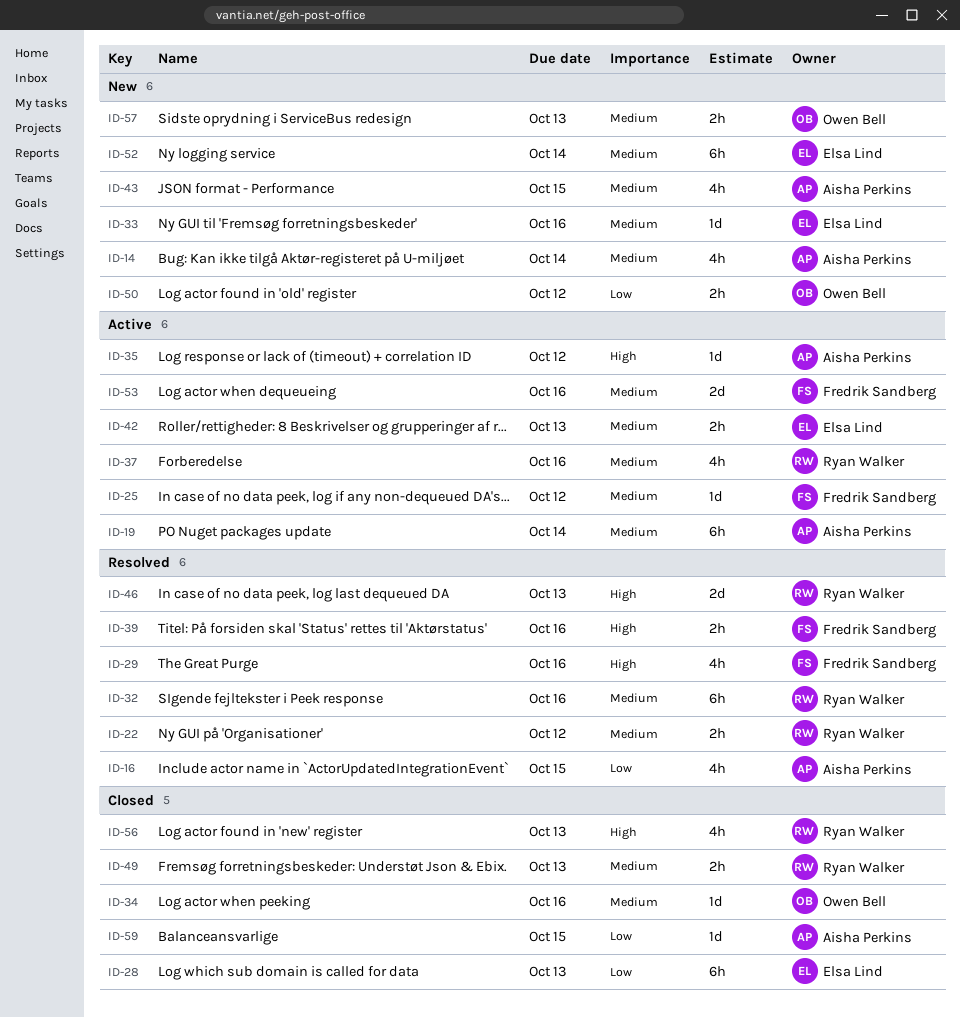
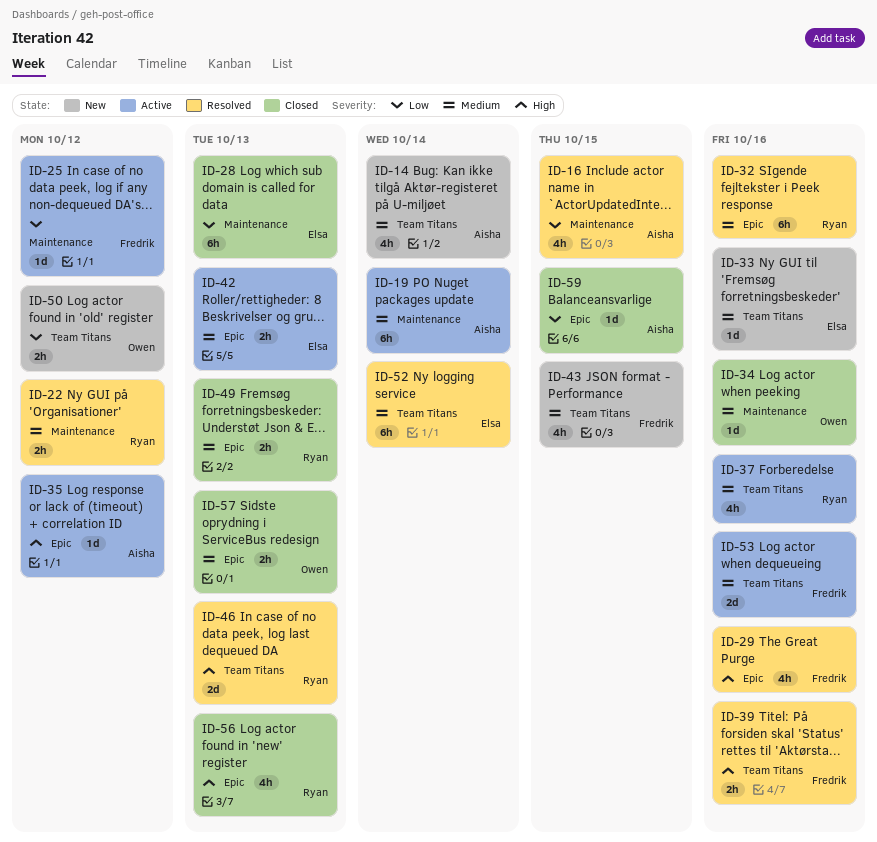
ID-25, priority: Medium -> Low
ID-43, owner: Aisha Perkins -> Fredrik Sandberg
ID-52, status: New -> Resolved
ID-57, status: New -> Closed

